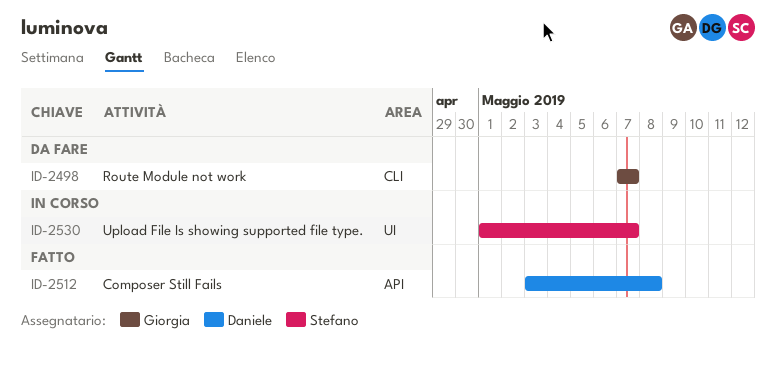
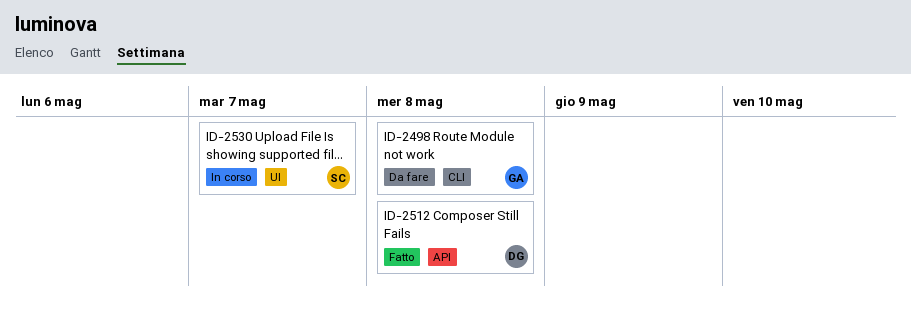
ID-2498, due: May 7 -> May 8

